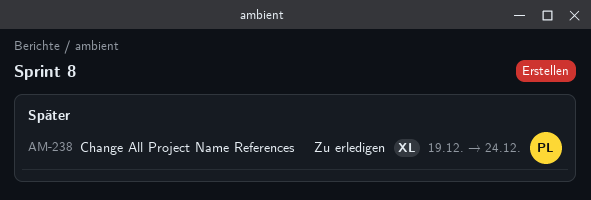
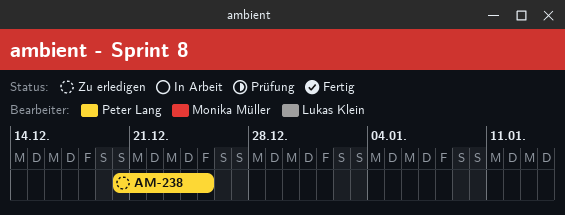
AM-238, start: Dec 19 -> Dec 20
AM-238, due: Dec 24 -> Dec 25

